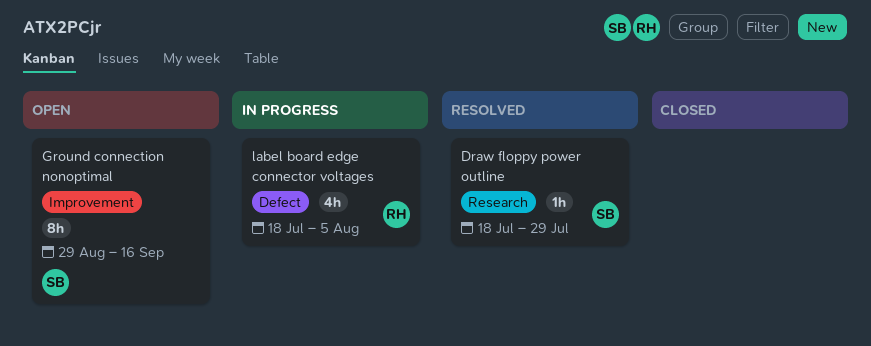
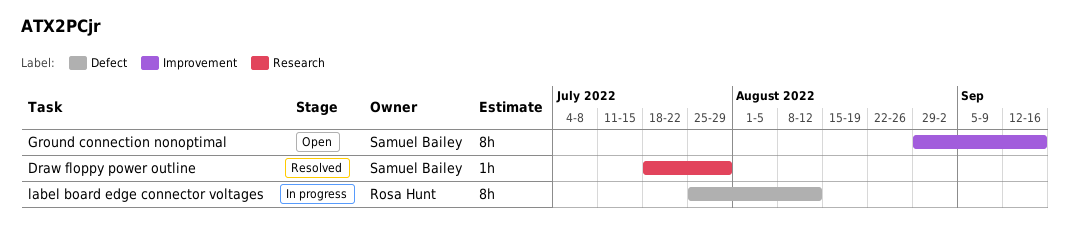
label board edge connector voltages, estimate: 4h -> 8h
label board edge connector voltages, start: Jul 18 -> Jul 25
label board edge connector voltages, due: Aug 5 -> Aug 12

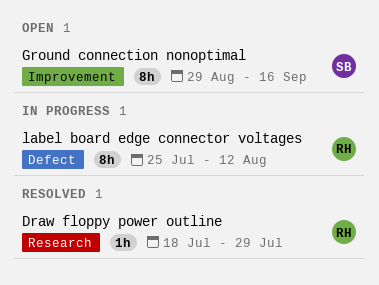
Draw floppy power outline, owner: Samuel Bailey -> Rosa Hunt

